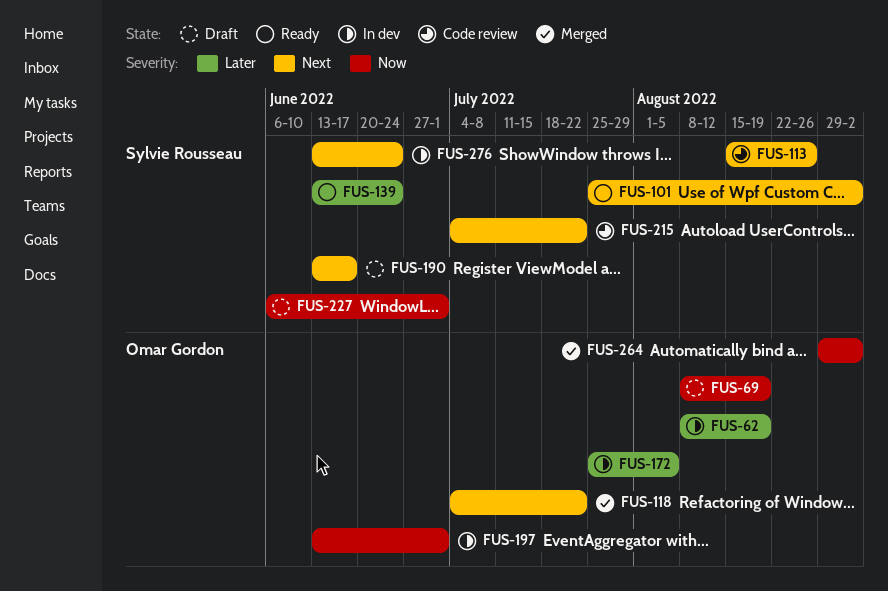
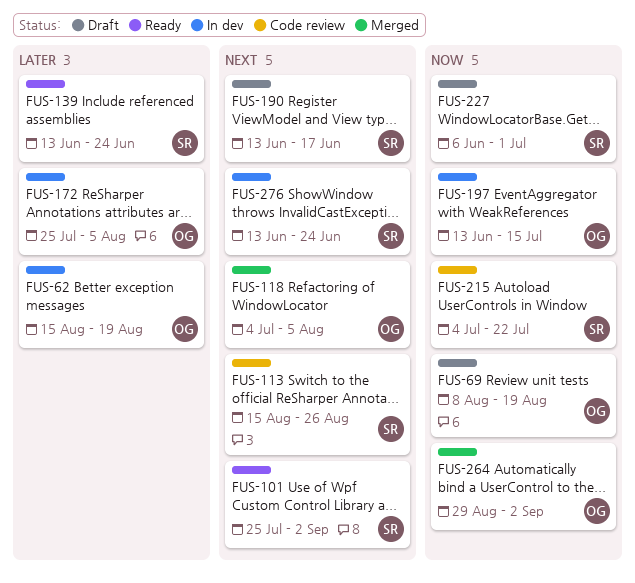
FUS-62, start: Aug 8 -> Aug 15
FUS-118, due: Jul 22 -> Aug 5
FUS-197, due: Jul 1 -> Jul 15
FUS-215, priority: Next -> Now

